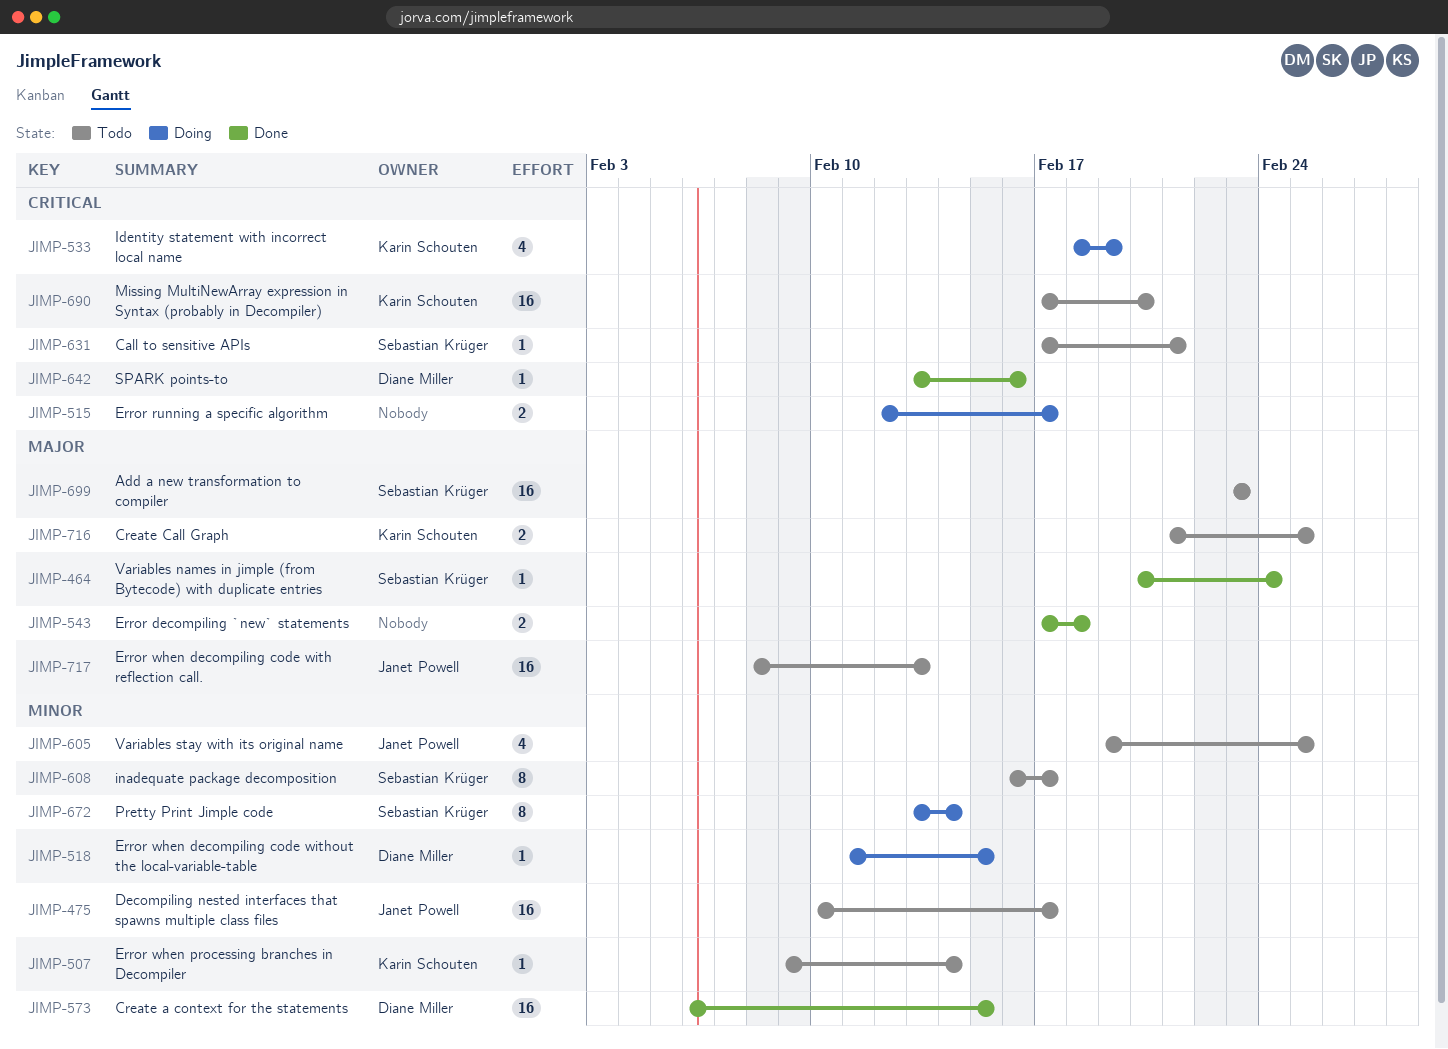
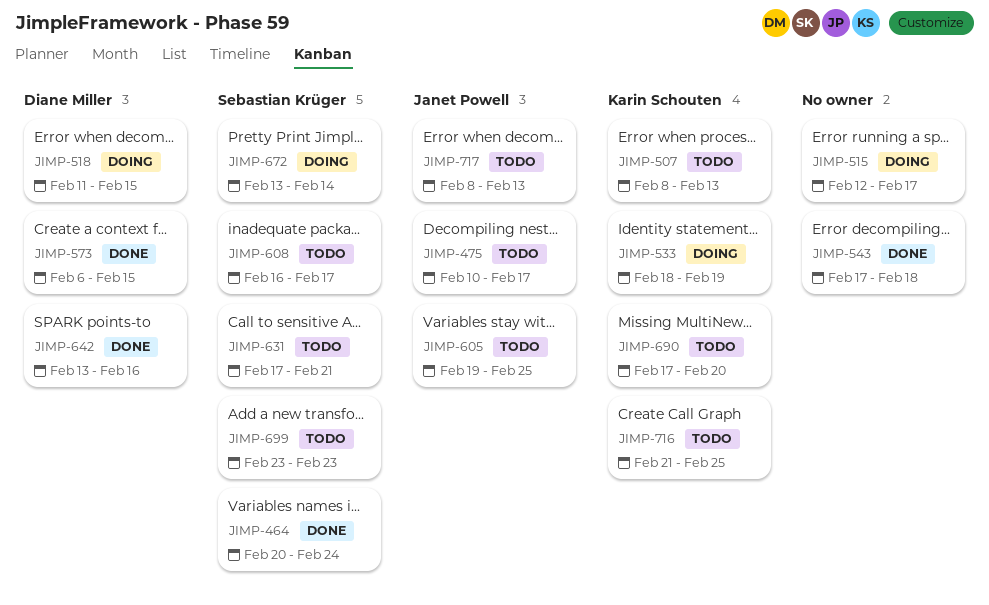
JIMP-507, start: Feb 9 -> Feb 8
JIMP-507, due: Feb 14 -> Feb 13

